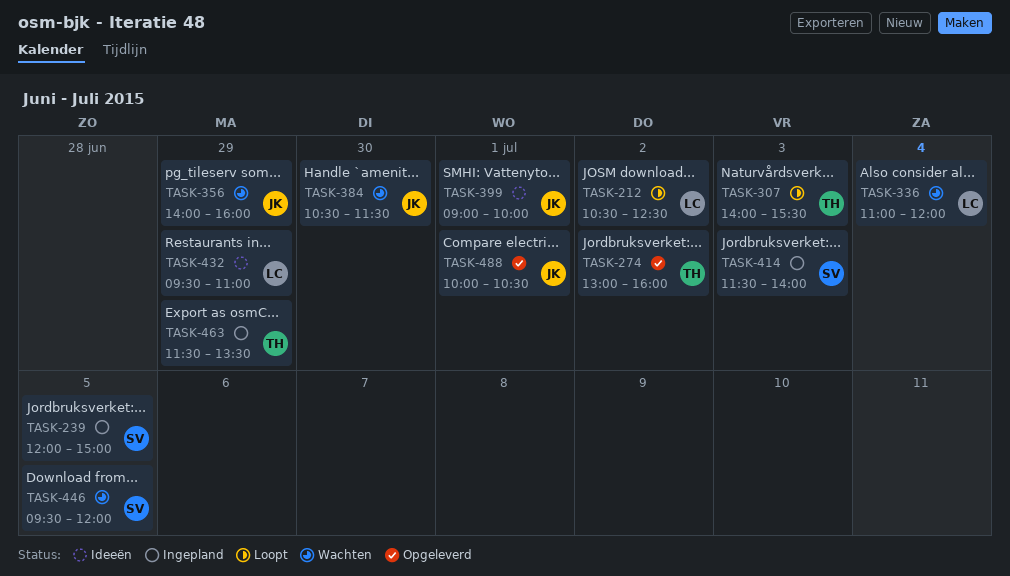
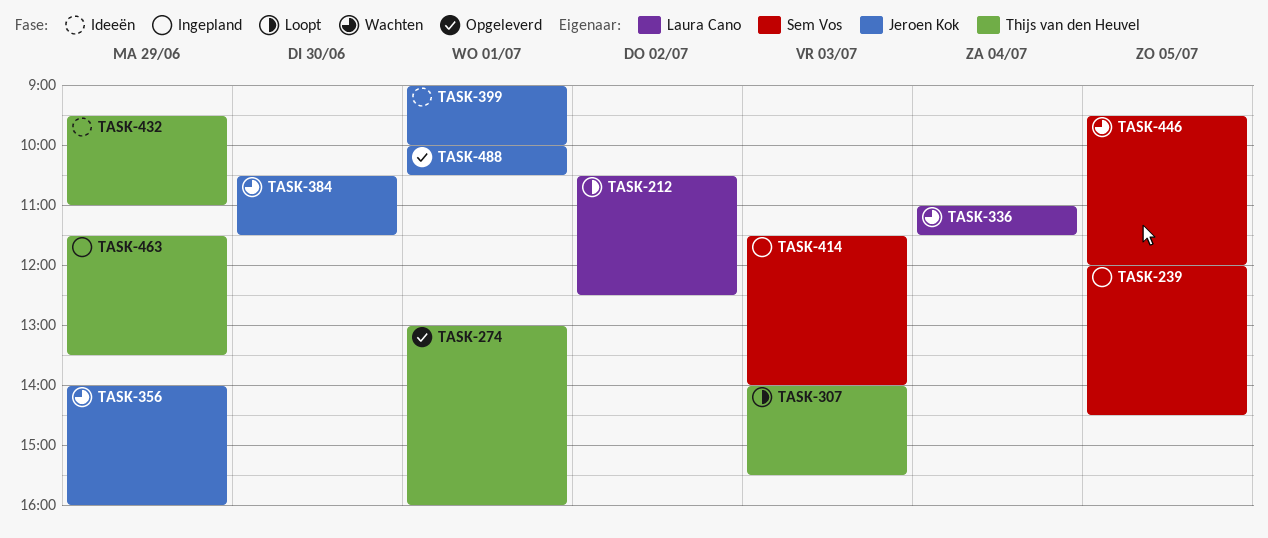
TASK-239, ends: 15:00 -> 14:30
TASK-274, day: Jul 2 -> Jul 1
TASK-336, ends: 12:00 -> 11:30
TASK-432, owner: Laura Cano -> Thijs van den Heuvel

